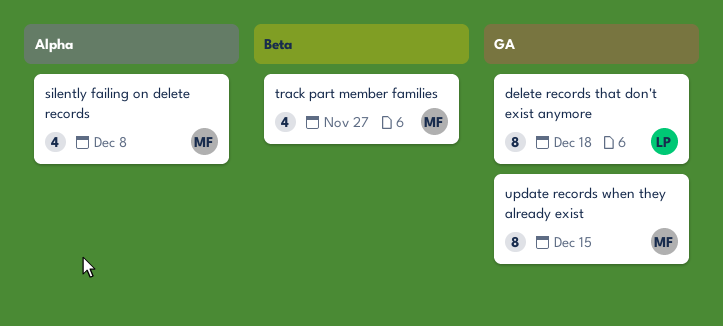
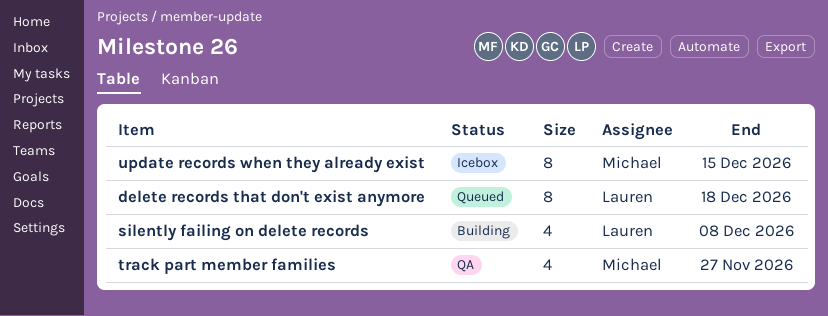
silently failing on delete records, owner: Michael -> Lauren

